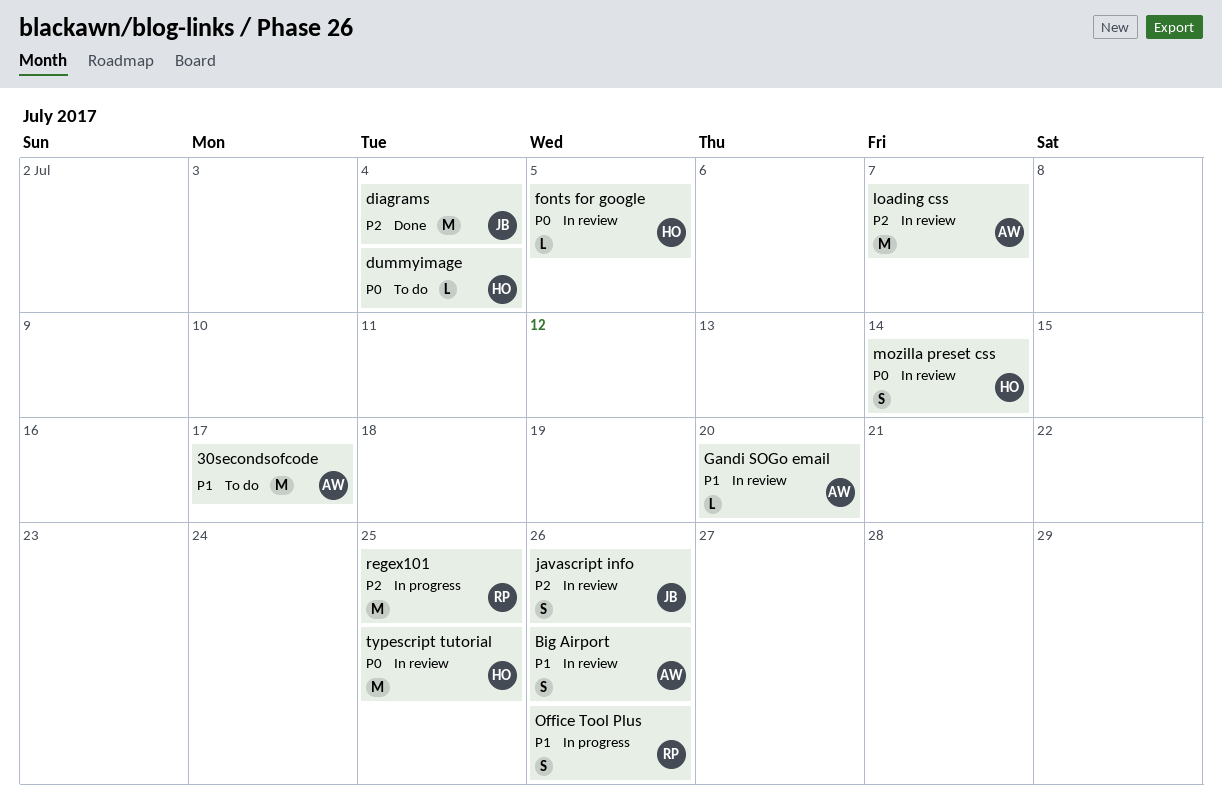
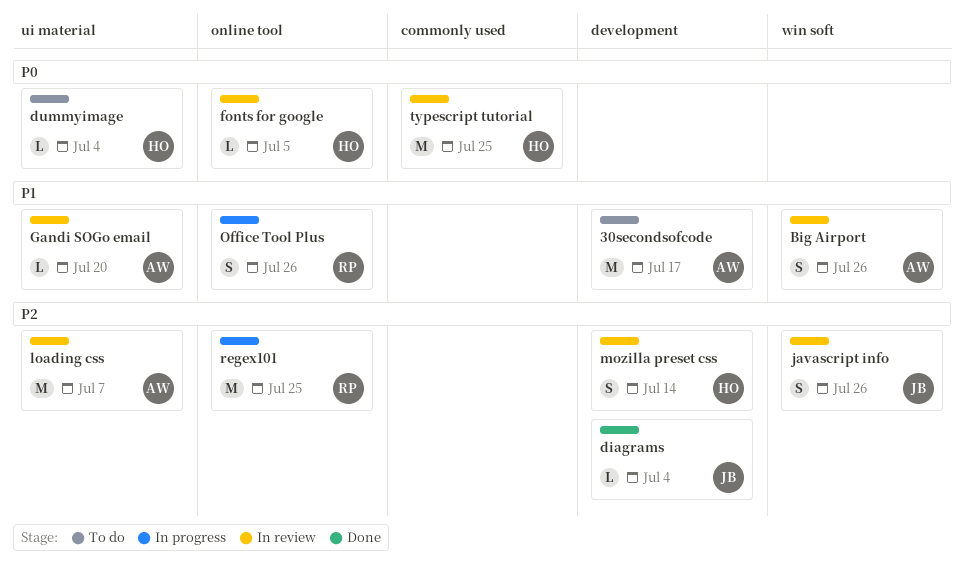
diagrams, estimate: M -> L
mozilla preset css, priority: P0 -> P2

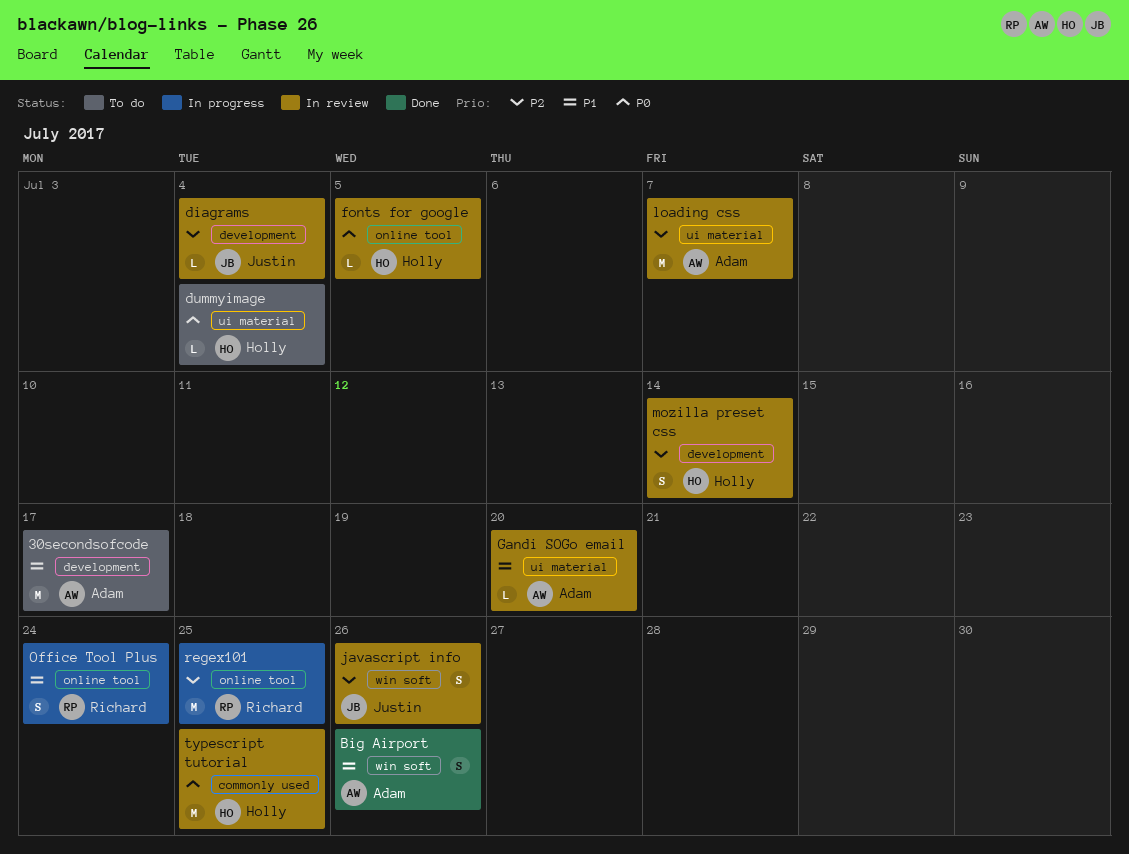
Big Airport, status: In review -> Done
diagrams, status: Done -> In review
Office Tool Plus, due: Jul 26 -> Jul 24

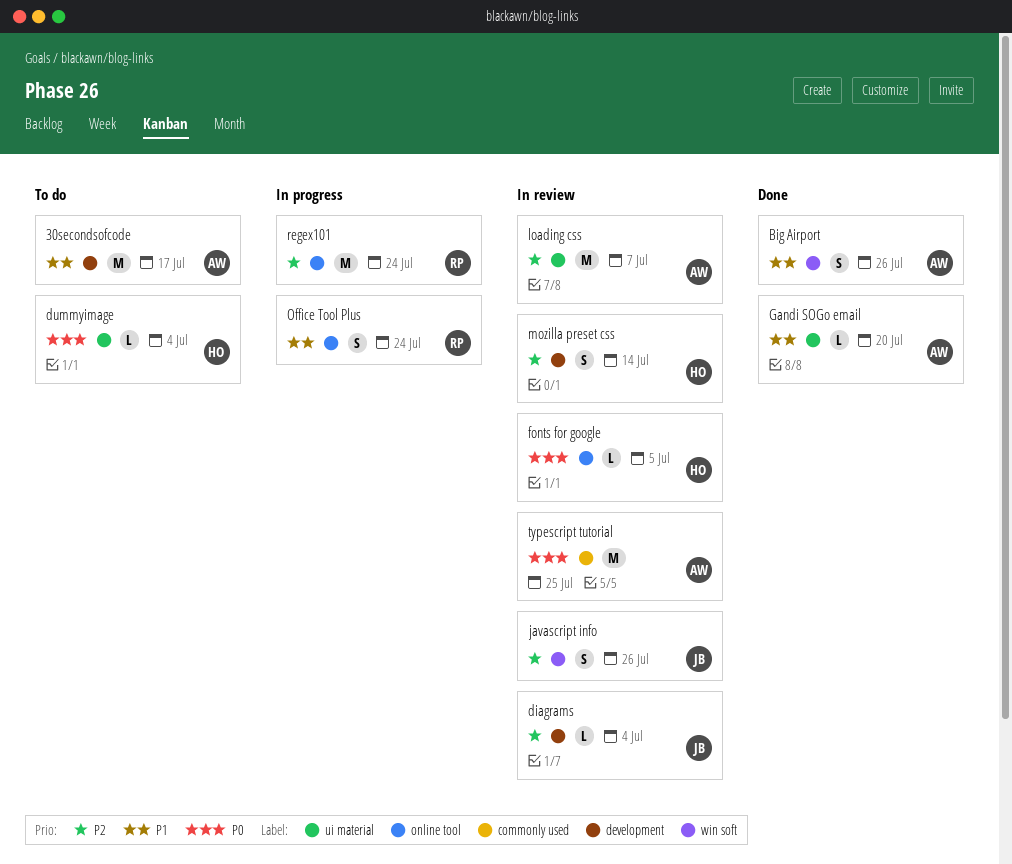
Gandi SOGo email, status: In review -> Done
regex101, due: Jul 25 -> Jul 24
typescript tutorial, owner: Holly -> Adam

